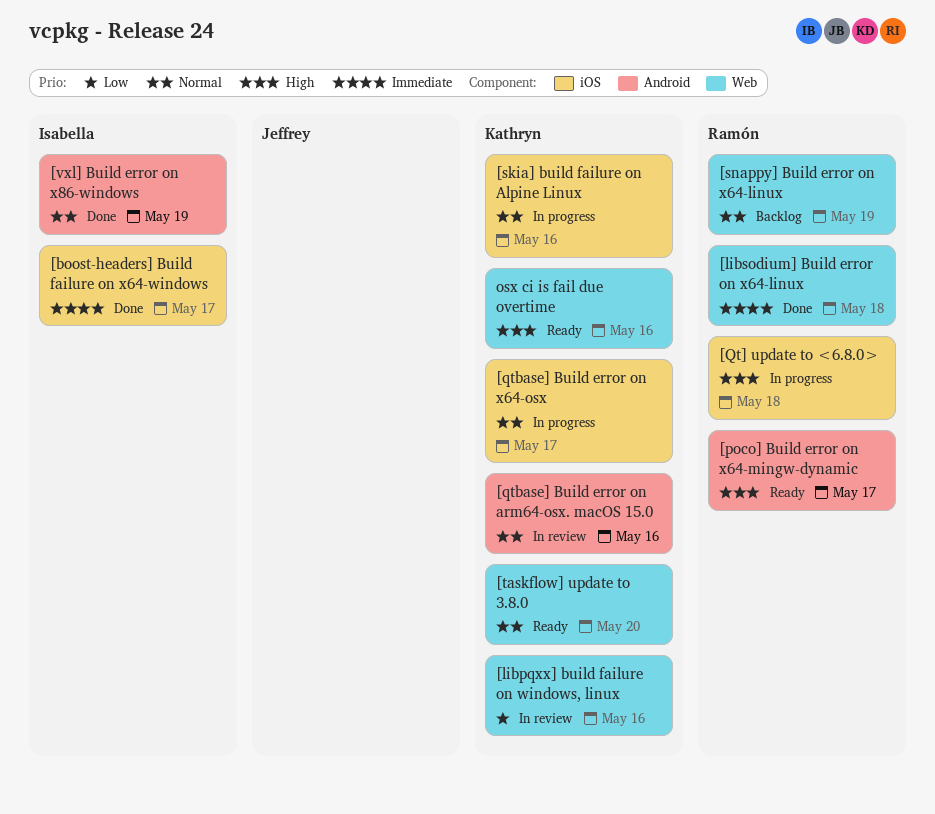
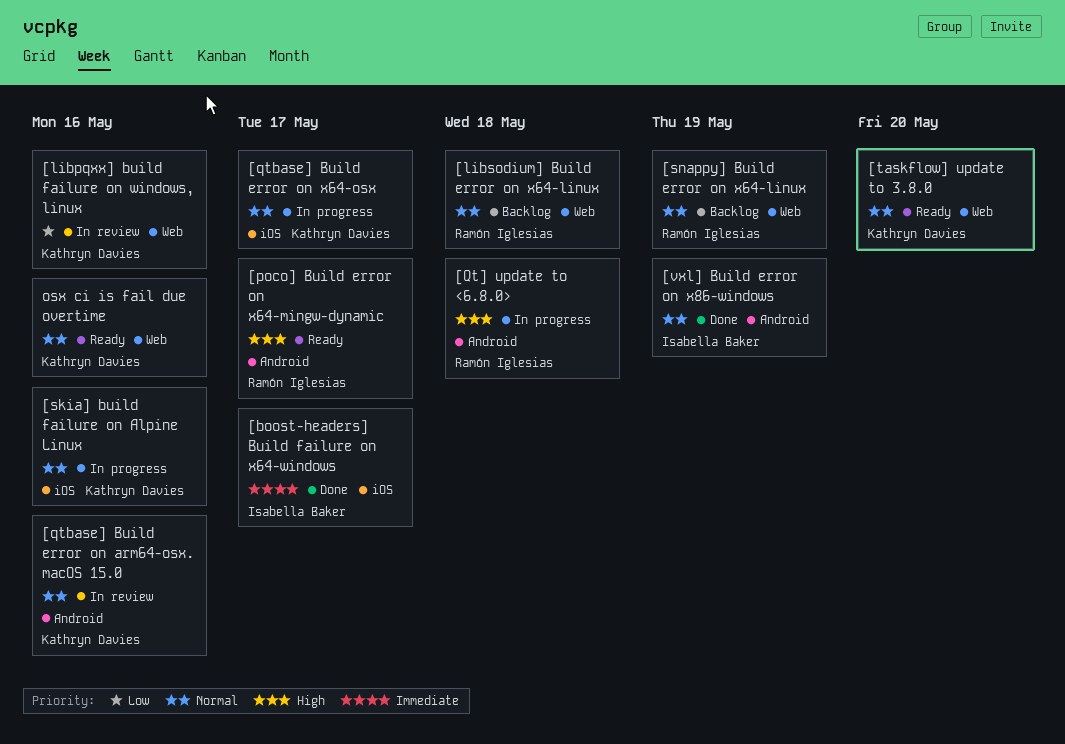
[libsodium] Build error on x64-linux, status: Done -> Backlog
[libsodium] Build error on x64-linux, priority: Immediate -> Normal
[Qt] update to <6.8.0>, label: iOS -> Android
osx ci is fail due overtime, priority: High -> Normal

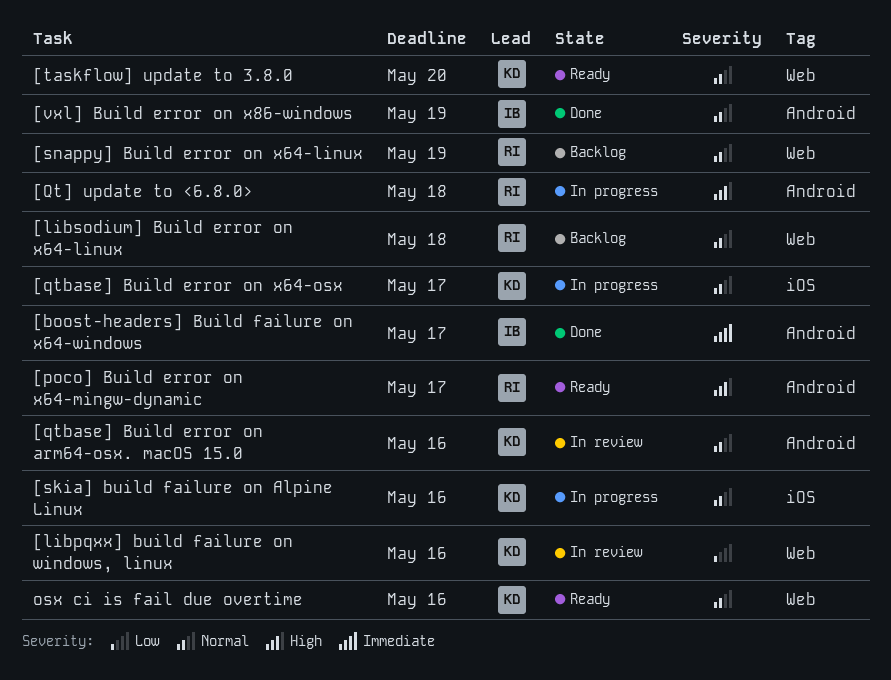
[boost-headers] Build failure on x64-windows, label: iOS -> Android

